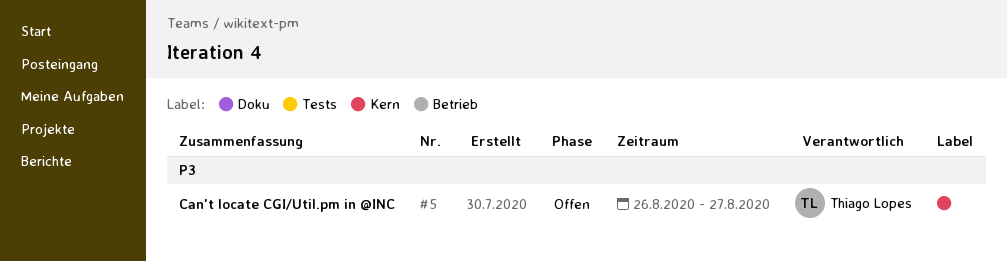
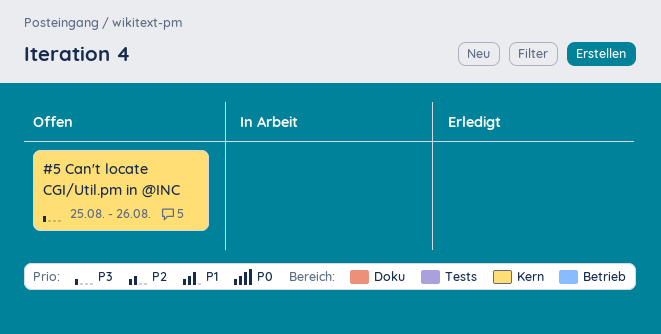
#5, start: Aug 26 -> Aug 25
#5, due: Aug 27 -> Aug 26

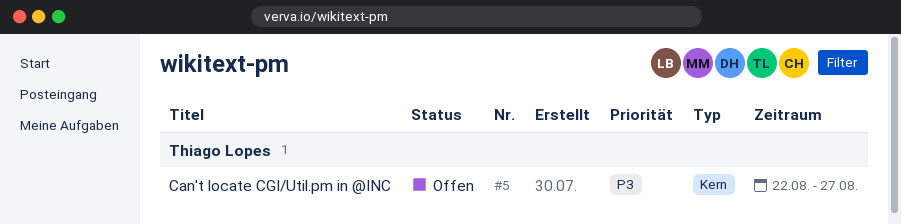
#5, start: Aug 25 -> Aug 22
#5, due: Aug 26 -> Aug 27

